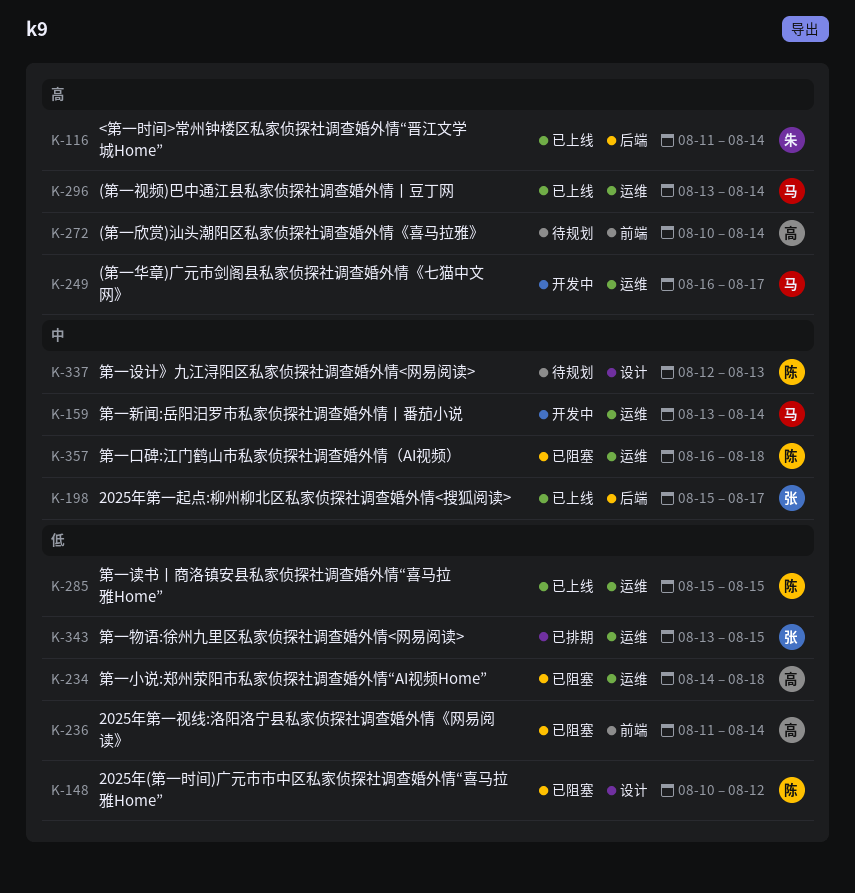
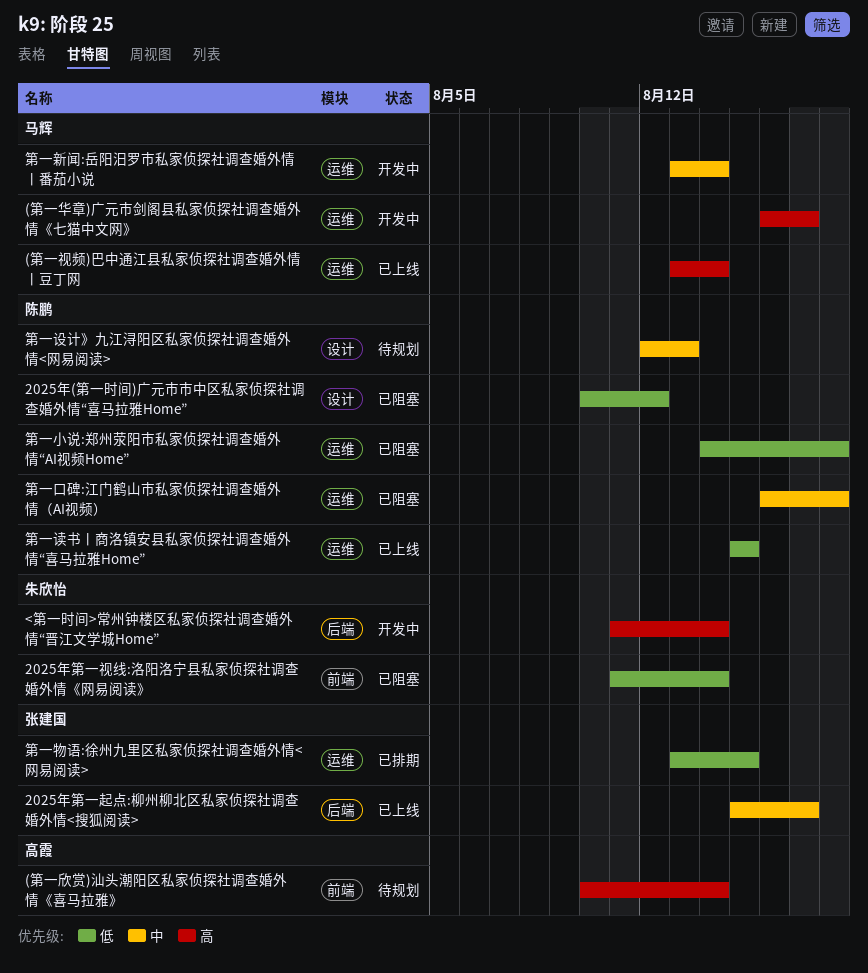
2025年第一视线:洛阳洛宁县私家侦探社调查婚外情《网易阅读》, owner: 高霞 -> 朱欣怡
<第一时间>常州钟楼区私家侦探社调查婚外情“晋江文学城Home”, status: 已上线 -> 开发中
第一小说:郑州荥阳市私家侦探社调查婚外情“AI视频Home”, owner: 高霞 -> 陈鹏

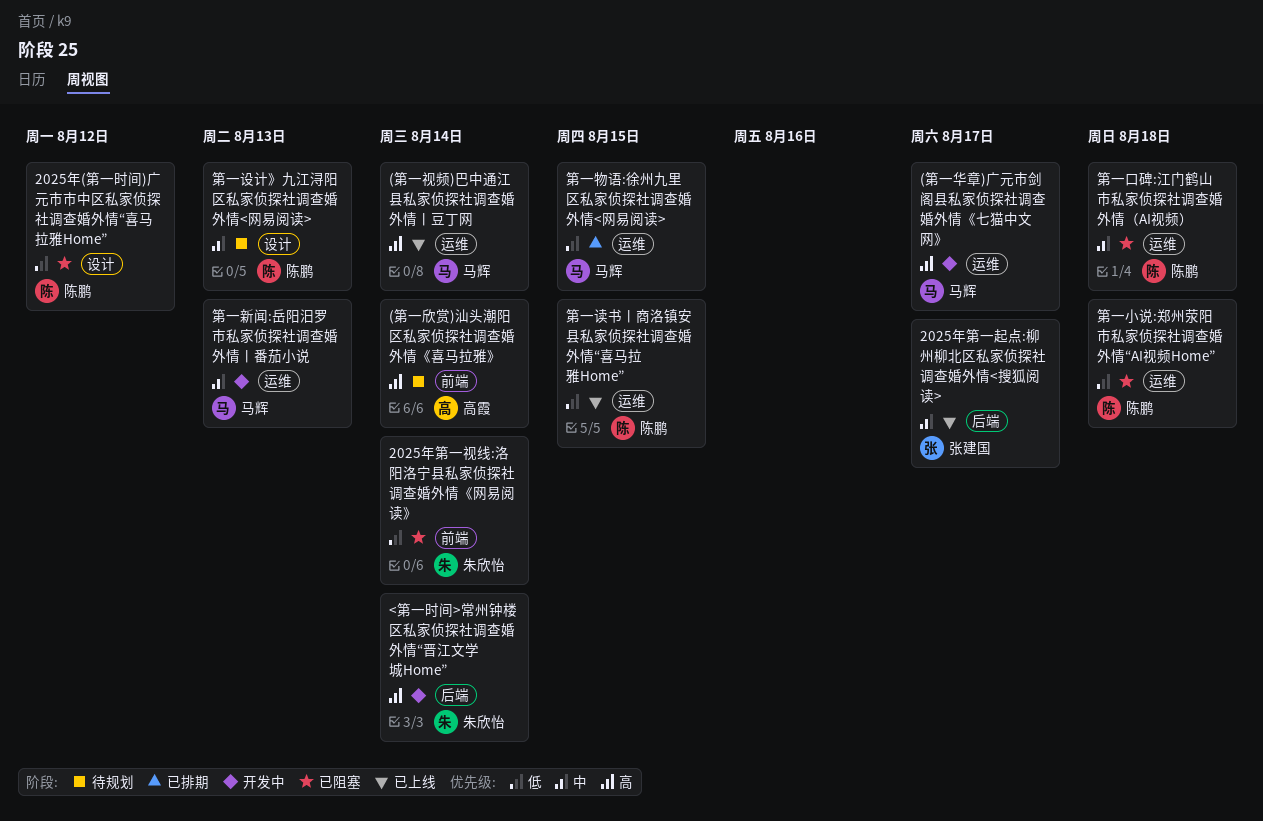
第一新闻:岳阳汨罗市私家侦探社调查婚外情丨番茄小说, due: Aug 14 -> Aug 13
第一物语:徐州九里区私家侦探社调查婚外情<网易阅读>, owner: 张建国 -> 马辉

